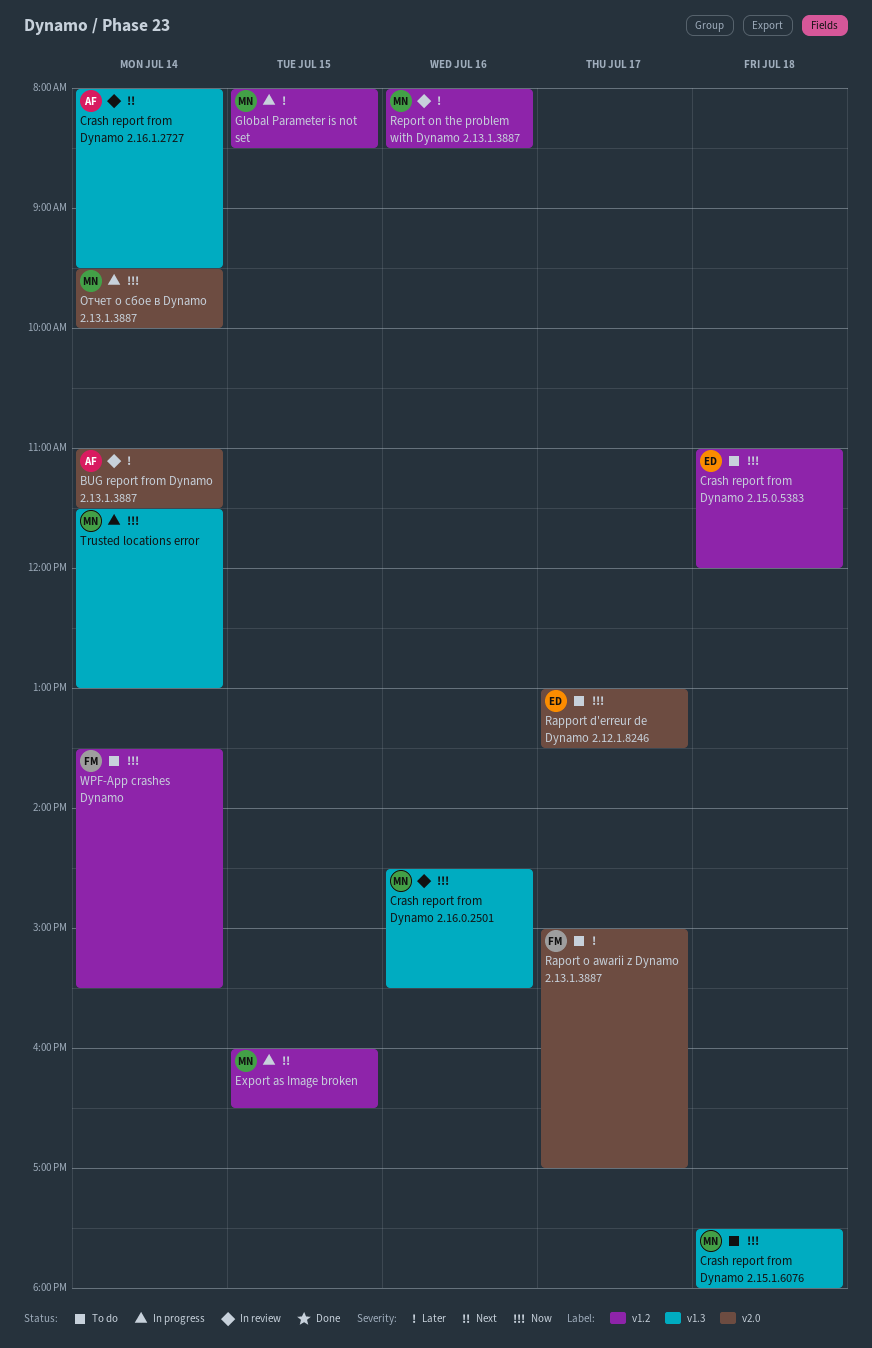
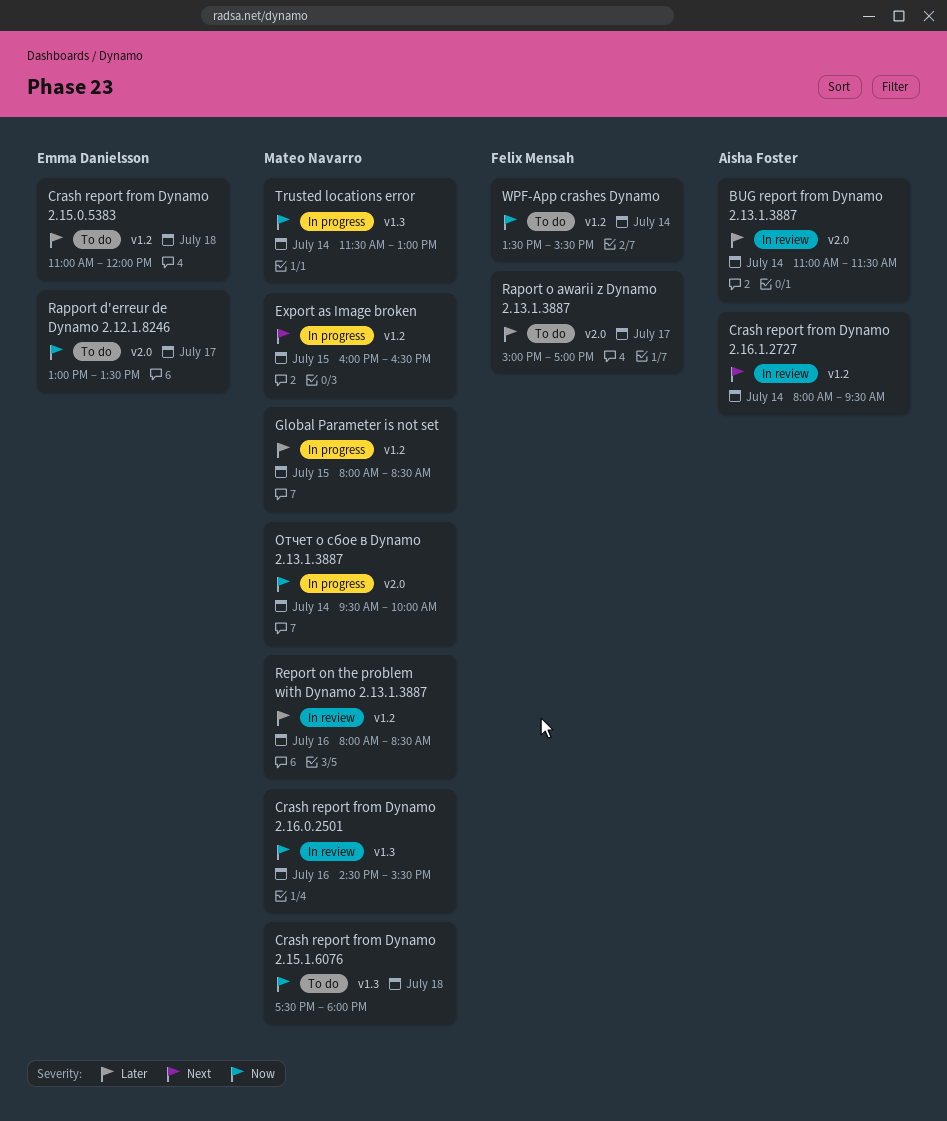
Crash report from Dynamo 2.15.0.5383, priority: Now -> Later
Crash report from Dynamo 2.16.1.2727, label: v1.3 -> v1.2

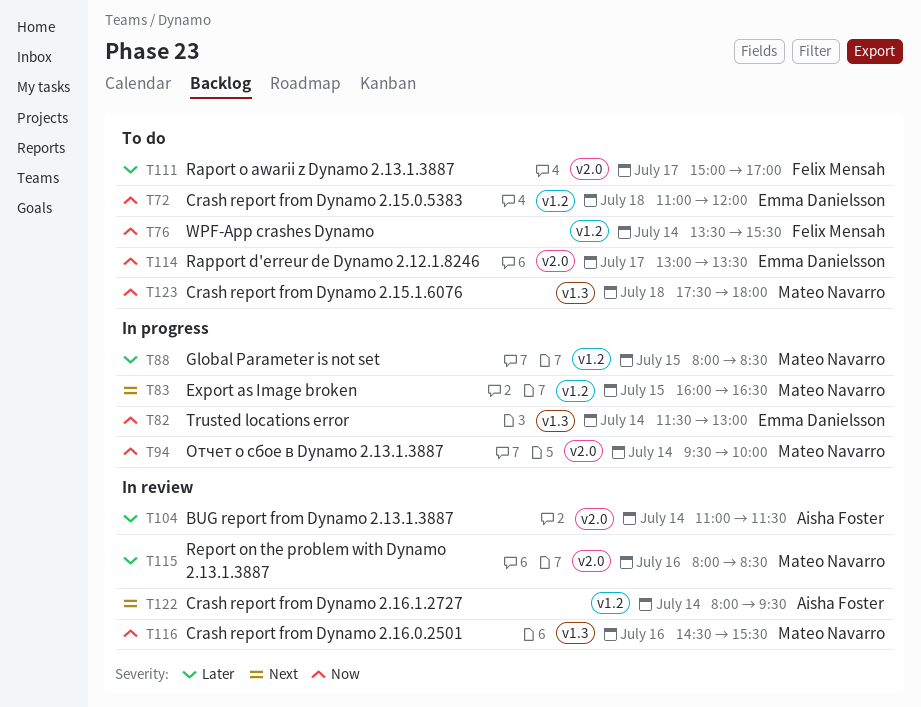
Crash report from Dynamo 2.15.0.5383, priority: Later -> Now
Report on the problem with Dynamo 2.13.1.3887, label: v1.2 -> v2.0
Trusted locations error, owner: Mateo Navarro -> Emma Danielsson

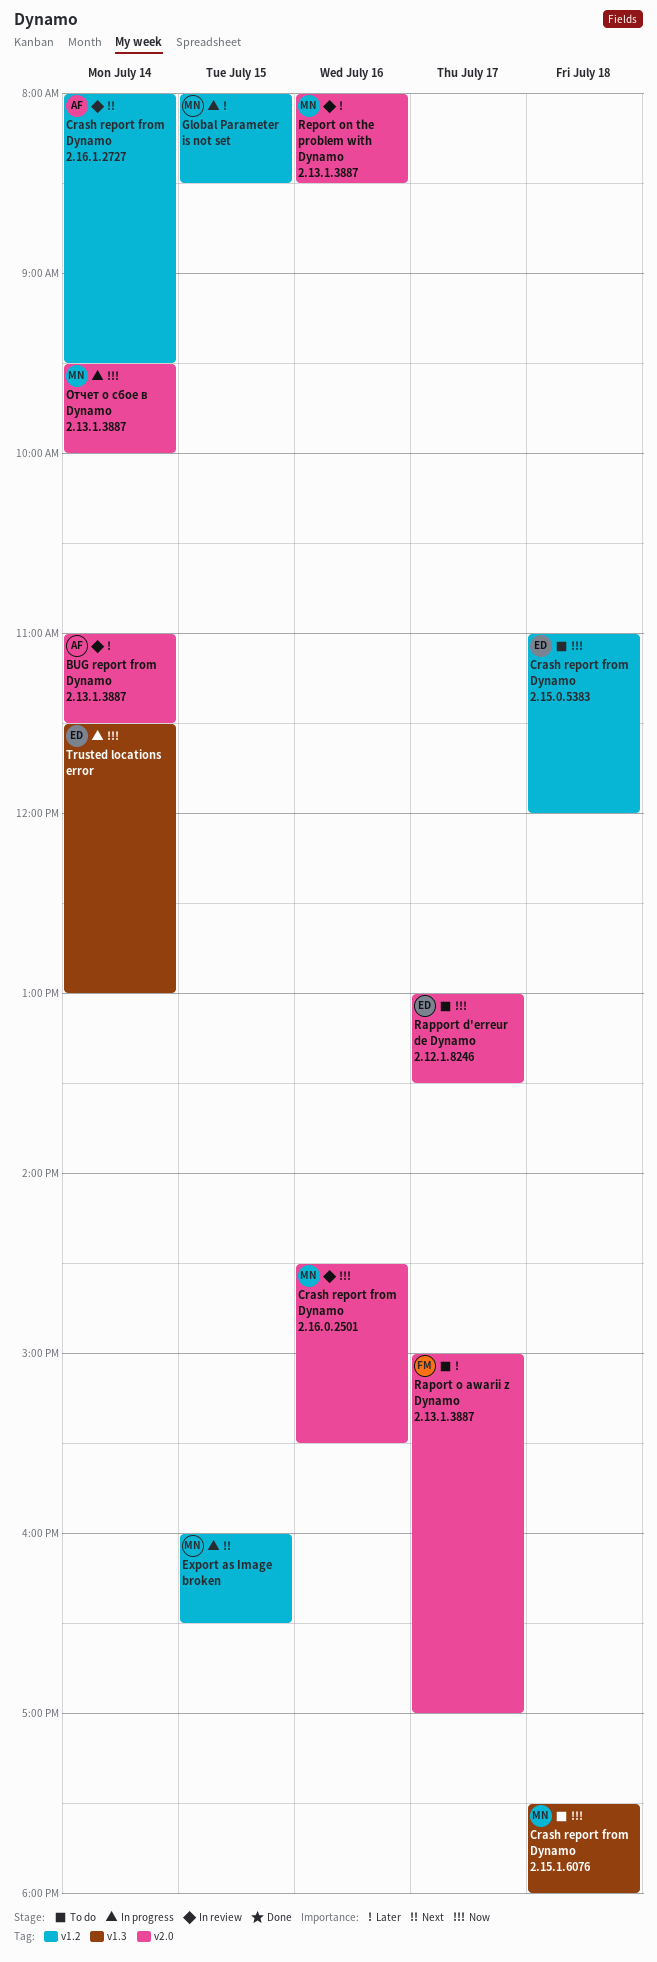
Crash report from Dynamo 2.16.0.2501, label: v1.3 -> v2.0
WPF-App crashes Dynamo: present -> none

